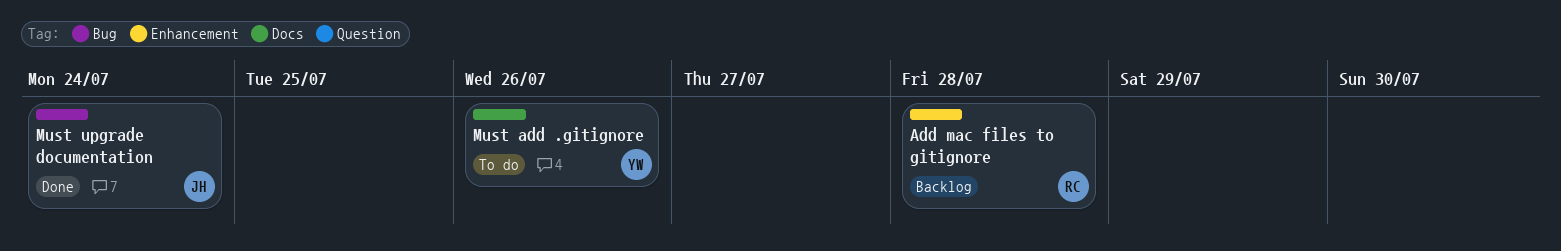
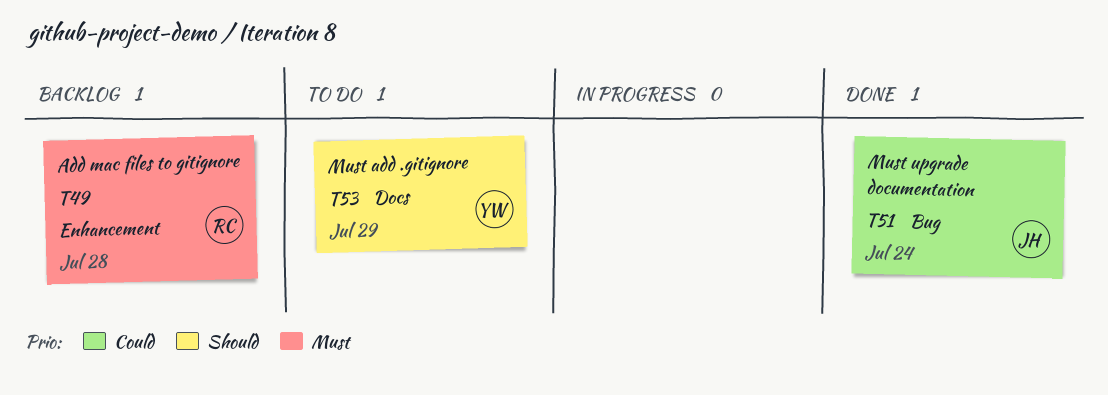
Must add .gitignore, due: Jul 26 -> Jul 29

